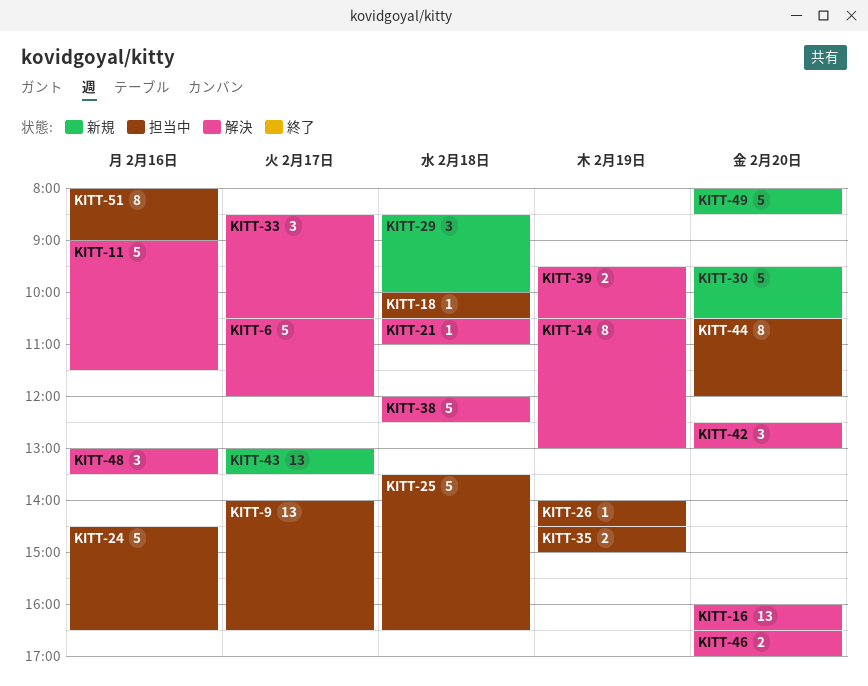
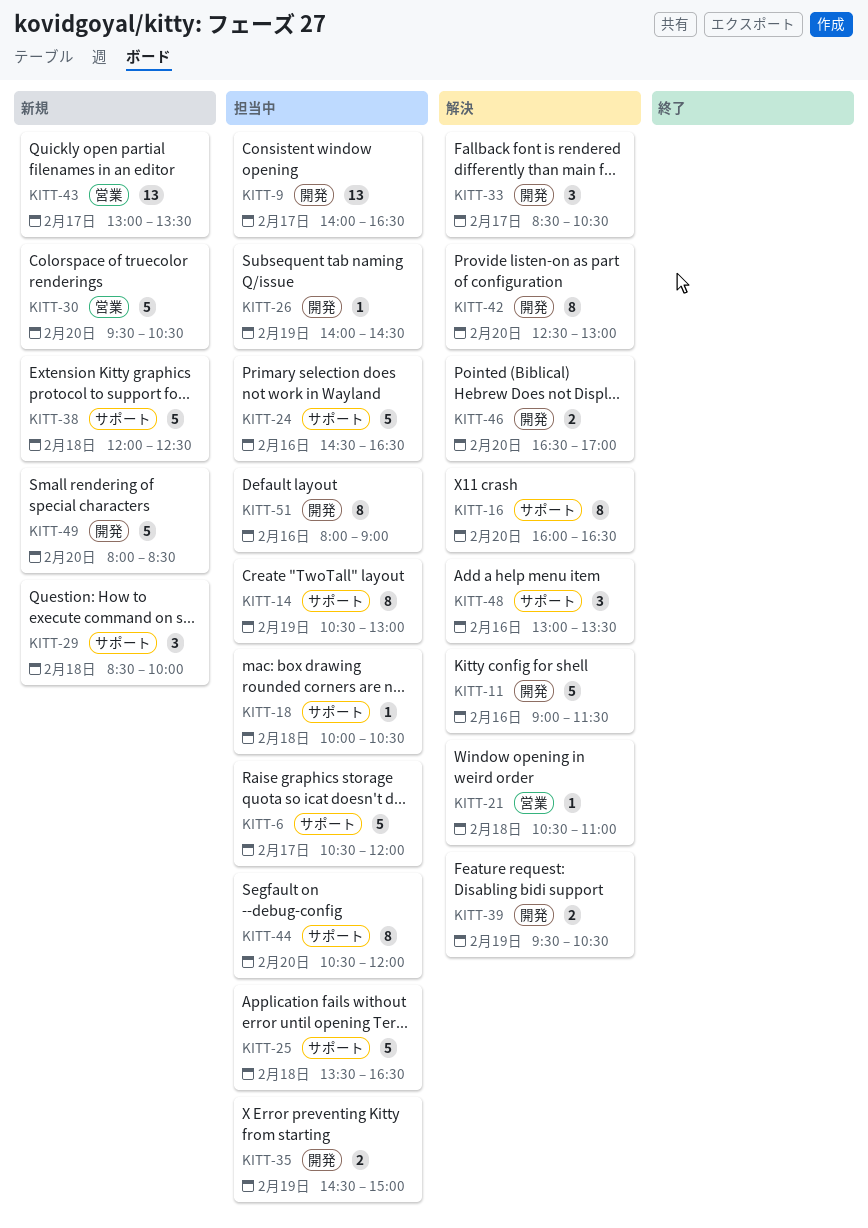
KITT-6, status: 解決 -> 担当中
KITT-14, status: 解決 -> 担当中
KITT-16, estimate: 13 -> 8
KITT-38, status: 解決 -> 新規
KITT-42, estimate: 3 -> 8

